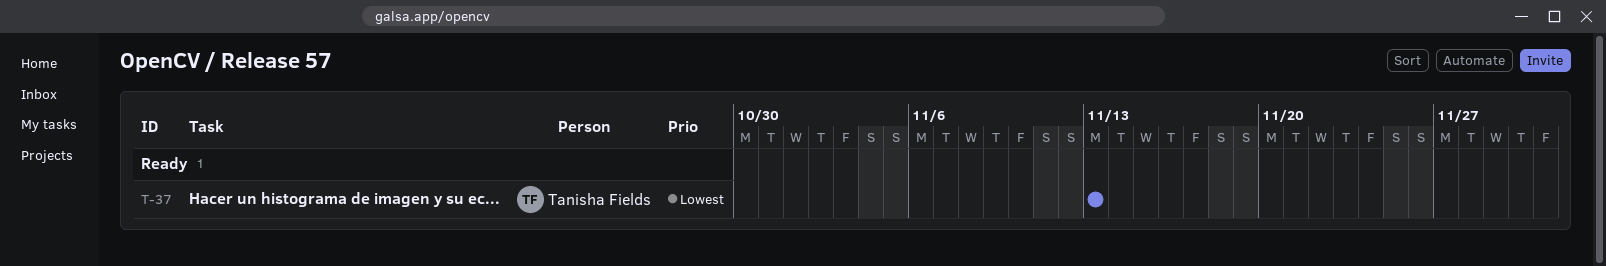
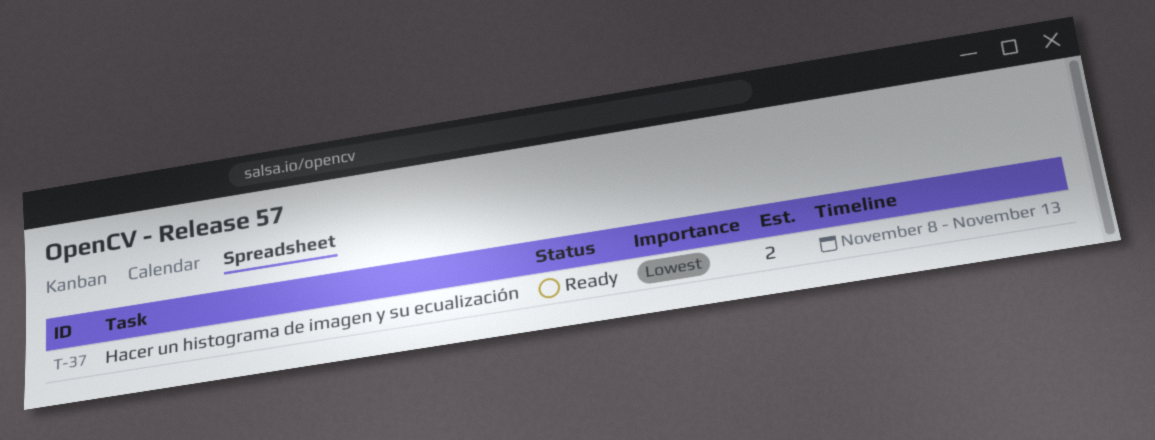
T-37, start: Nov 13 -> Nov 8

